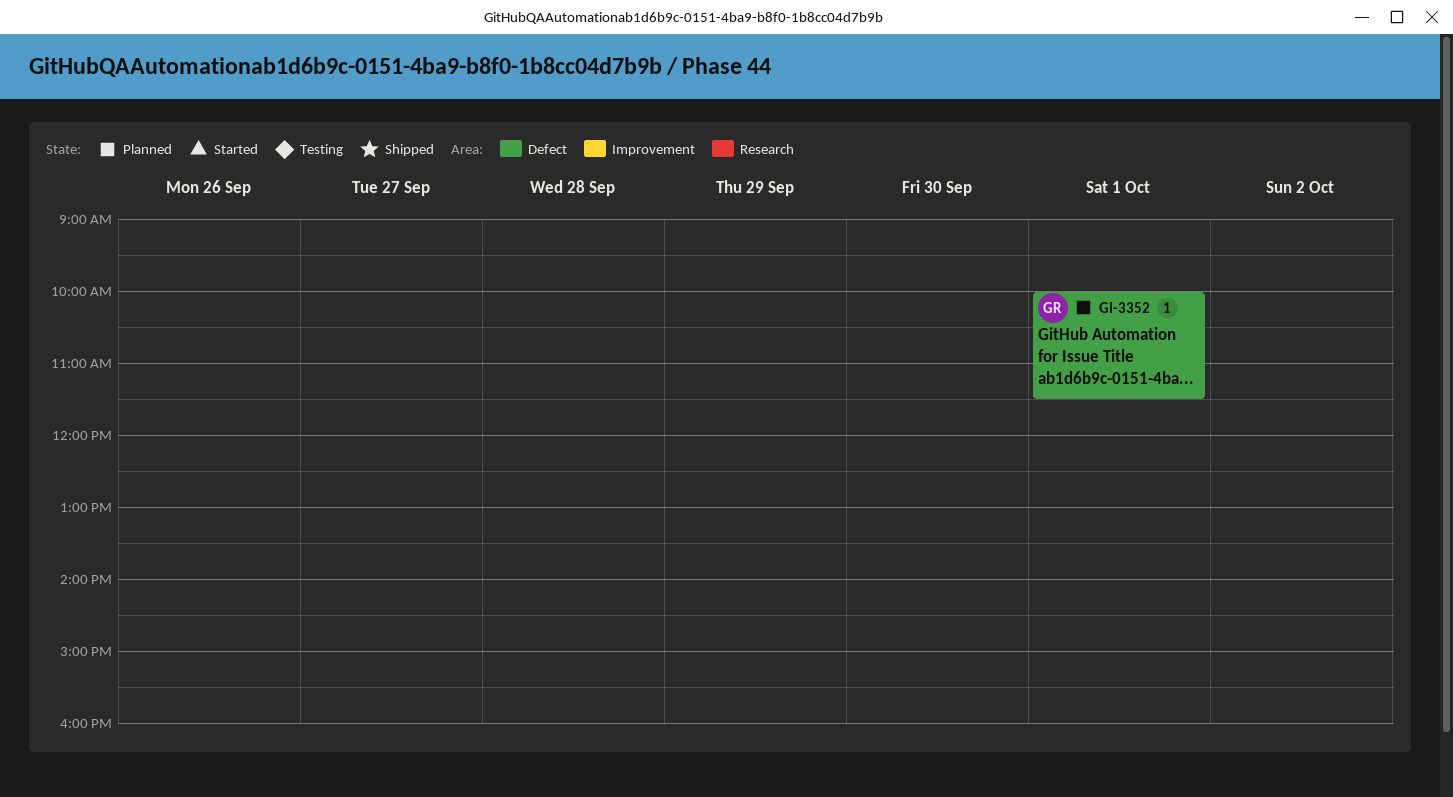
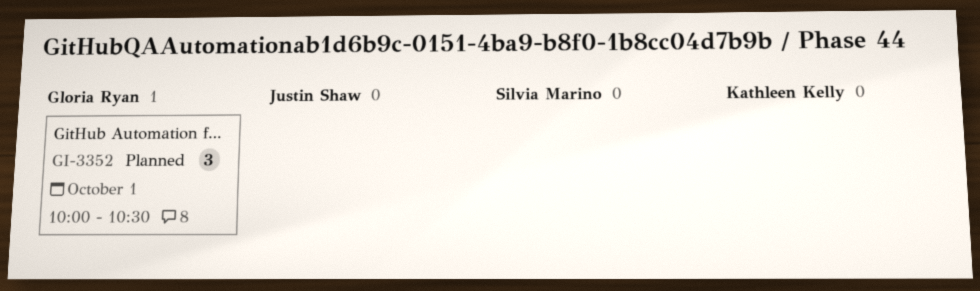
GI-3352, estimate: 1 -> 3
GI-3352, ends: 11:30 -> 10:30

